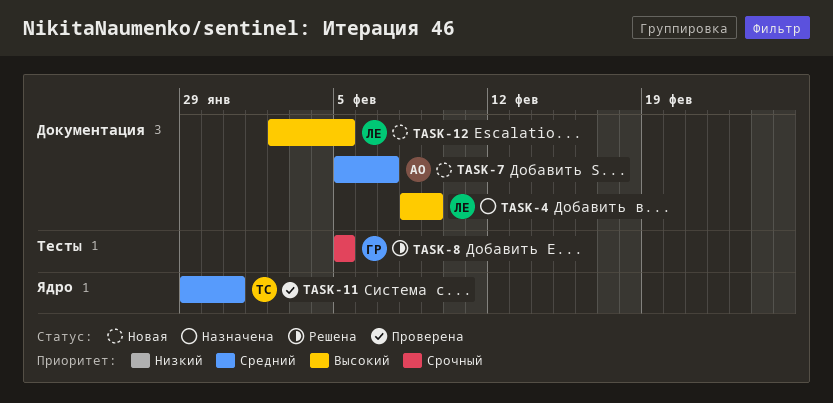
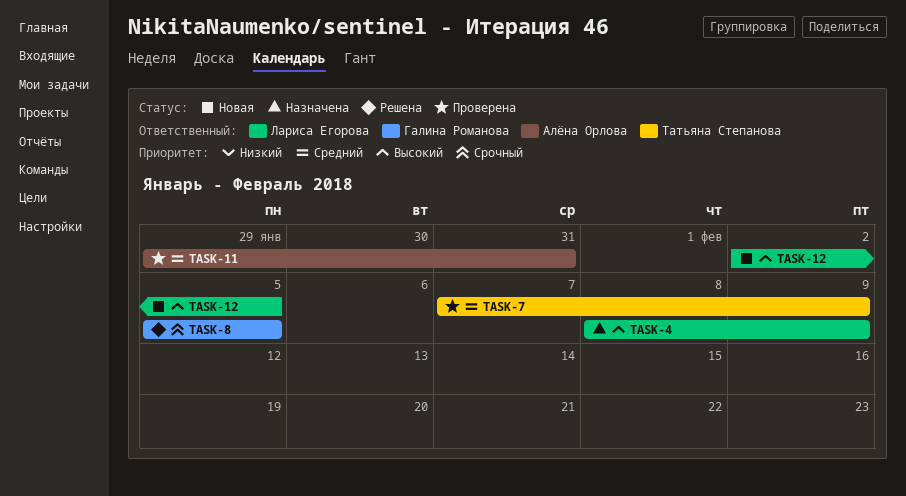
TASK-7, status: Новая -> Проверена
TASK-7, owner: Алёна Орлова -> Татьяна Степанова
TASK-7, start: Feb 5 -> Feb 7
TASK-7, due: Feb 7 -> Feb 9
TASK-11, owner: Татьяна Степанова -> Алёна Орлова

